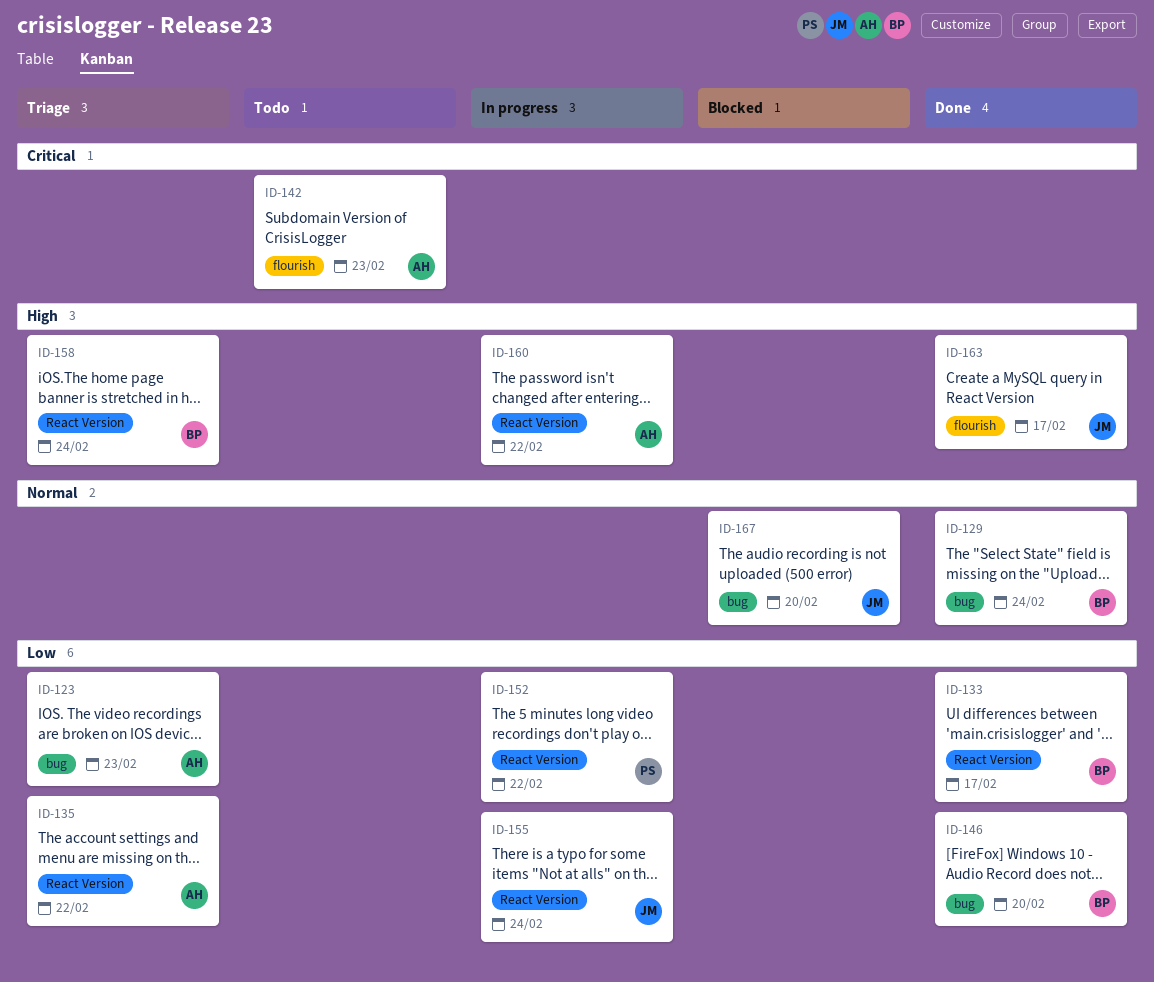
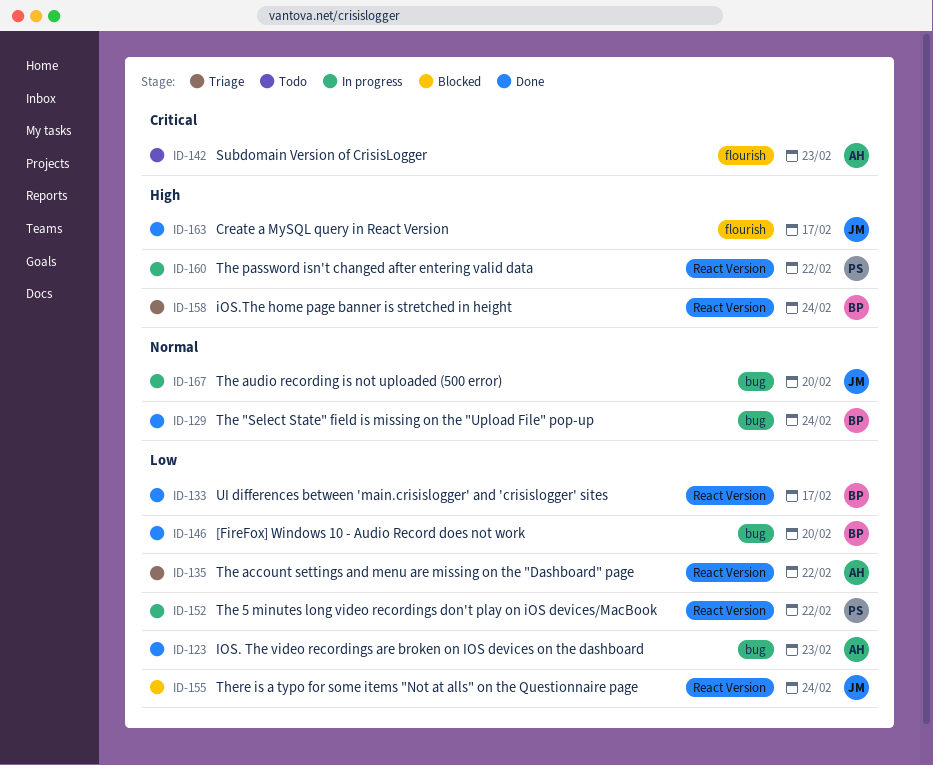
ID-123, status: Triage -> Done
ID-155, status: In progress -> Blocked
ID-160, owner: AH -> PS
ID-167, status: Blocked -> In progress

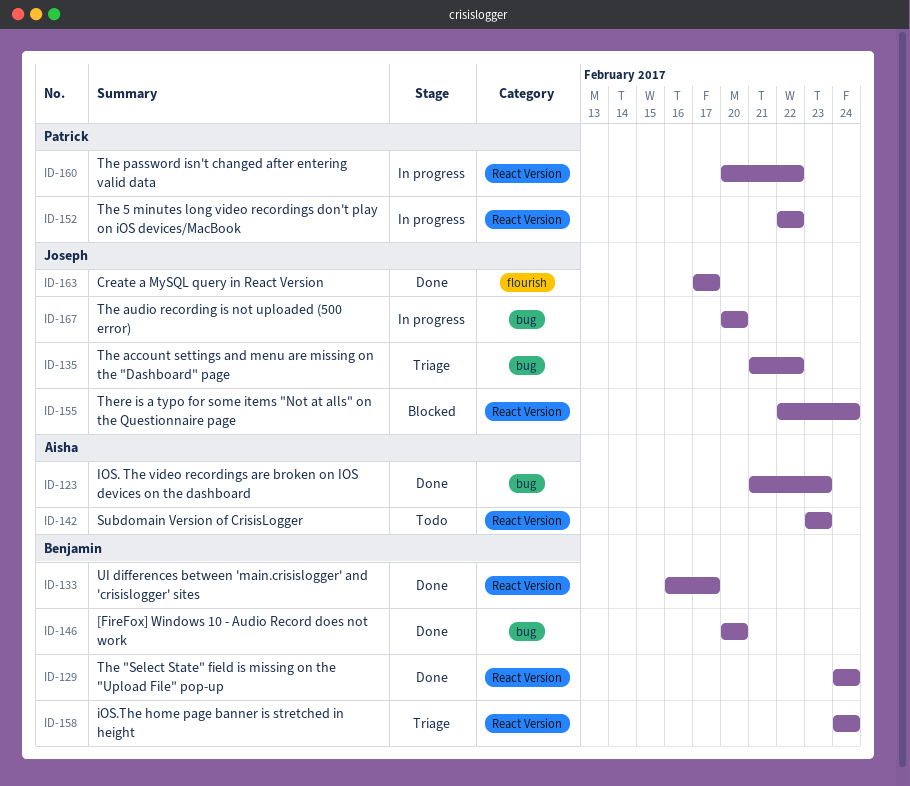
ID-129, label: bug -> React Version
ID-135, owner: Aisha -> Joseph
ID-135, label: React Version -> bug
ID-142, label: flourish -> React Version

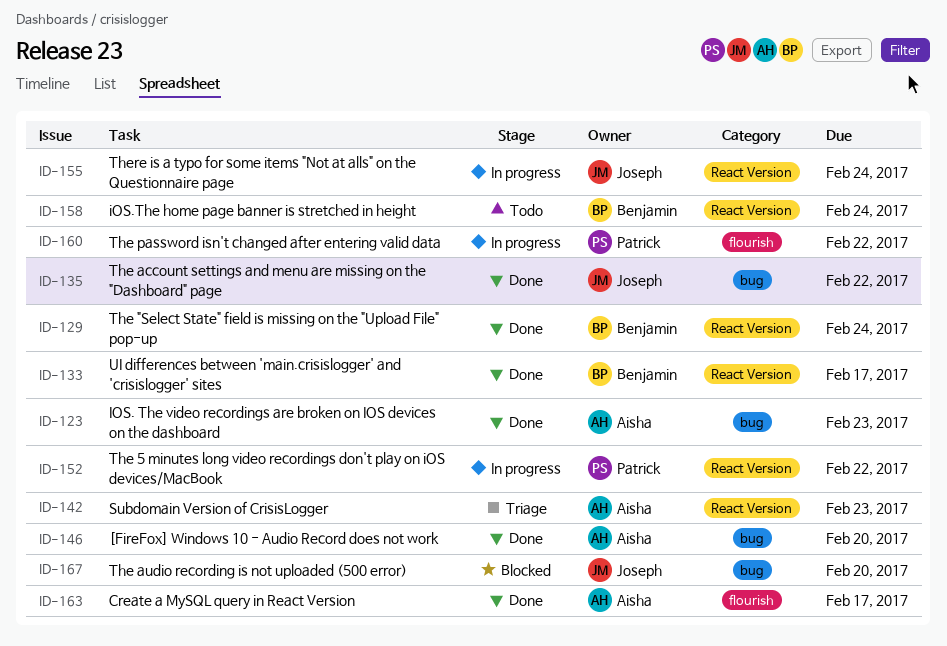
ID-135, status: Triage -> Done
ID-142, status: Todo -> Triage
ID-146, owner: Benjamin -> Aisha
ID-155, status: Blocked -> In progress
ID-158, status: Triage -> Todo
ID-160, label: React Version -> flourish
ID-163, owner: Joseph -> Aisha
ID-167, status: In progress -> Blocked

